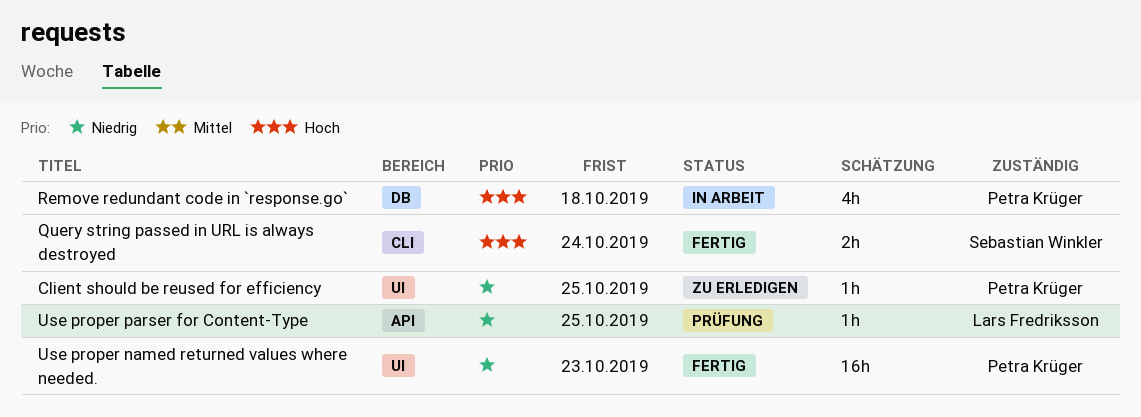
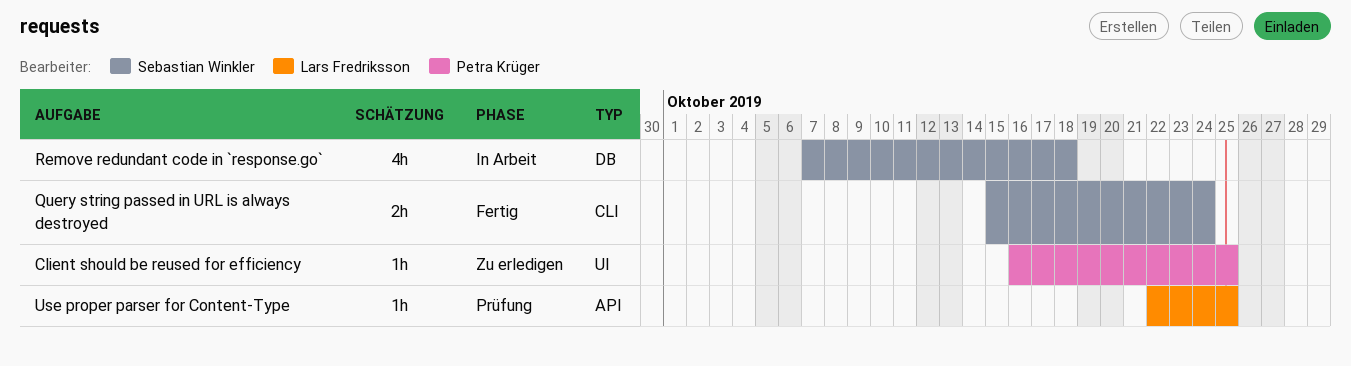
Remove redundant code in `response.go`, owner: Petra Krüger -> Sebastian Winkler
Use proper named returned values where needed.: present -> none

